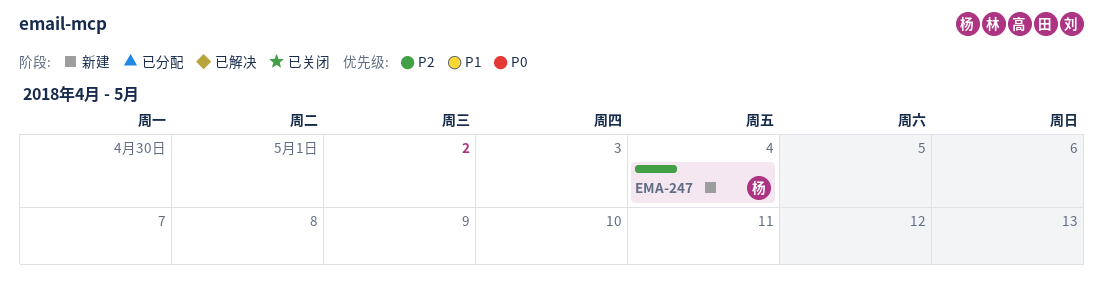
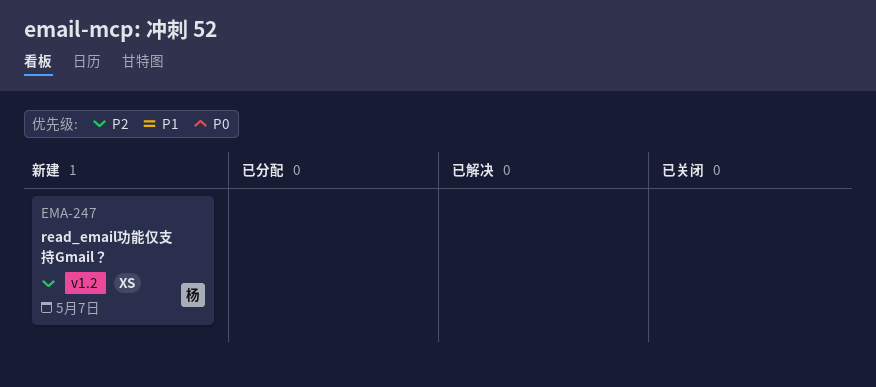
EMA-247, due: May 4 -> May 7

